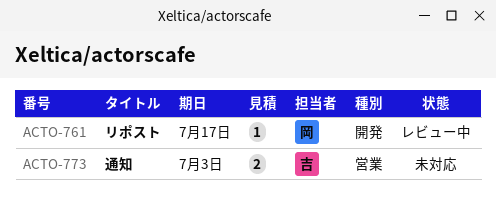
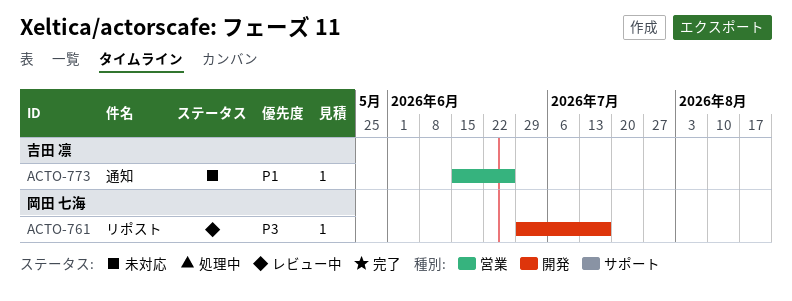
ACTO-773, estimate: 2 -> 1
ACTO-773, due: Jul 3 -> Jun 26

